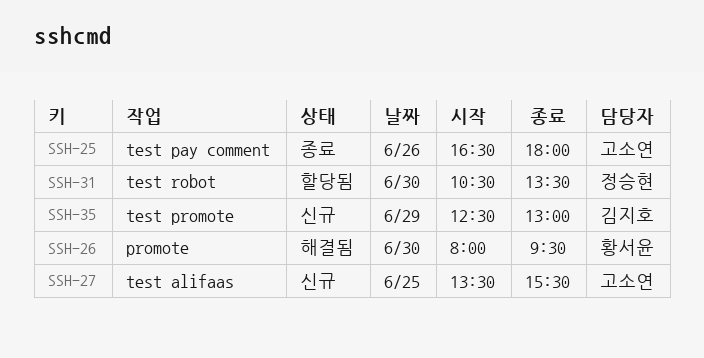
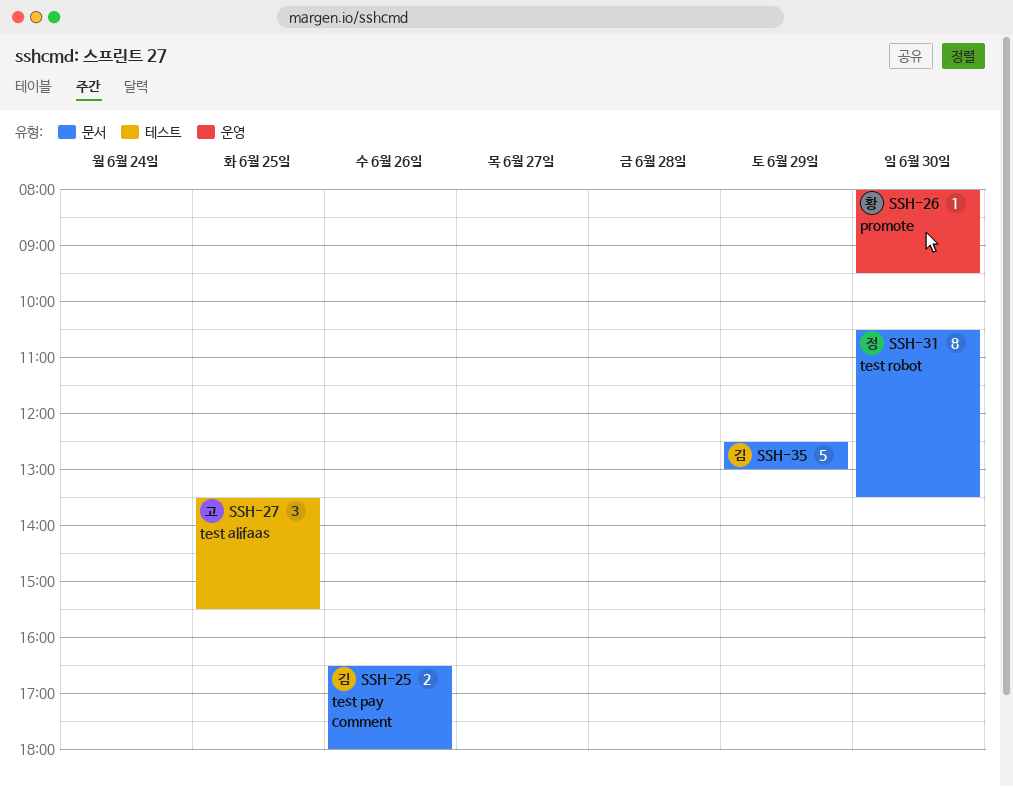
SSH-25, owner: 고소연 -> 김지호

